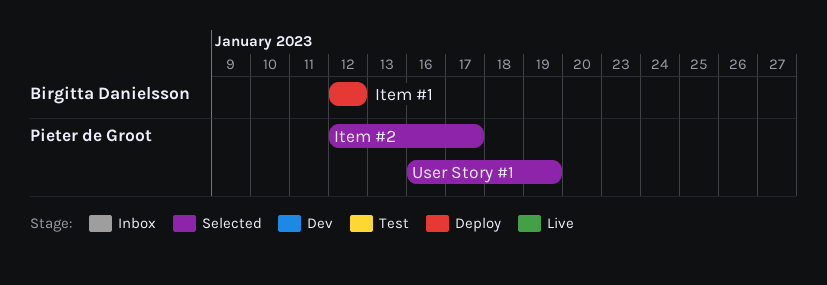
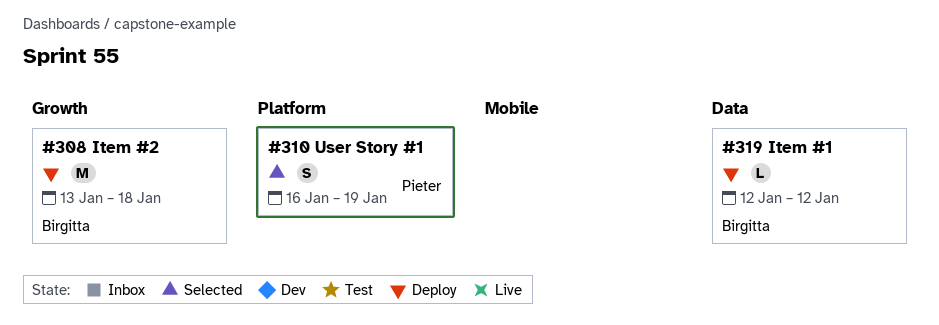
Item #2, status: Selected -> Deploy
Item #2, owner: Pieter de Groot -> Birgitta Danielsson
Item #2, start: Jan 12 -> Jan 13
Item #2, due: Jan 17 -> Jan 18

